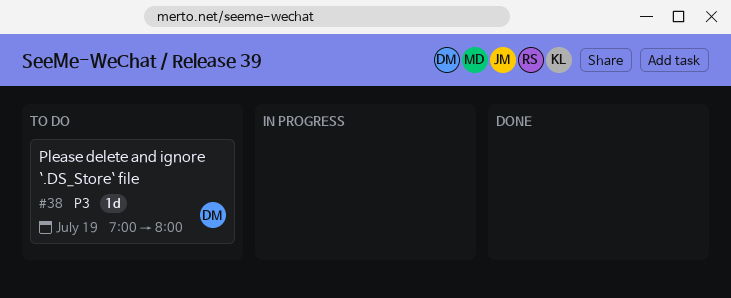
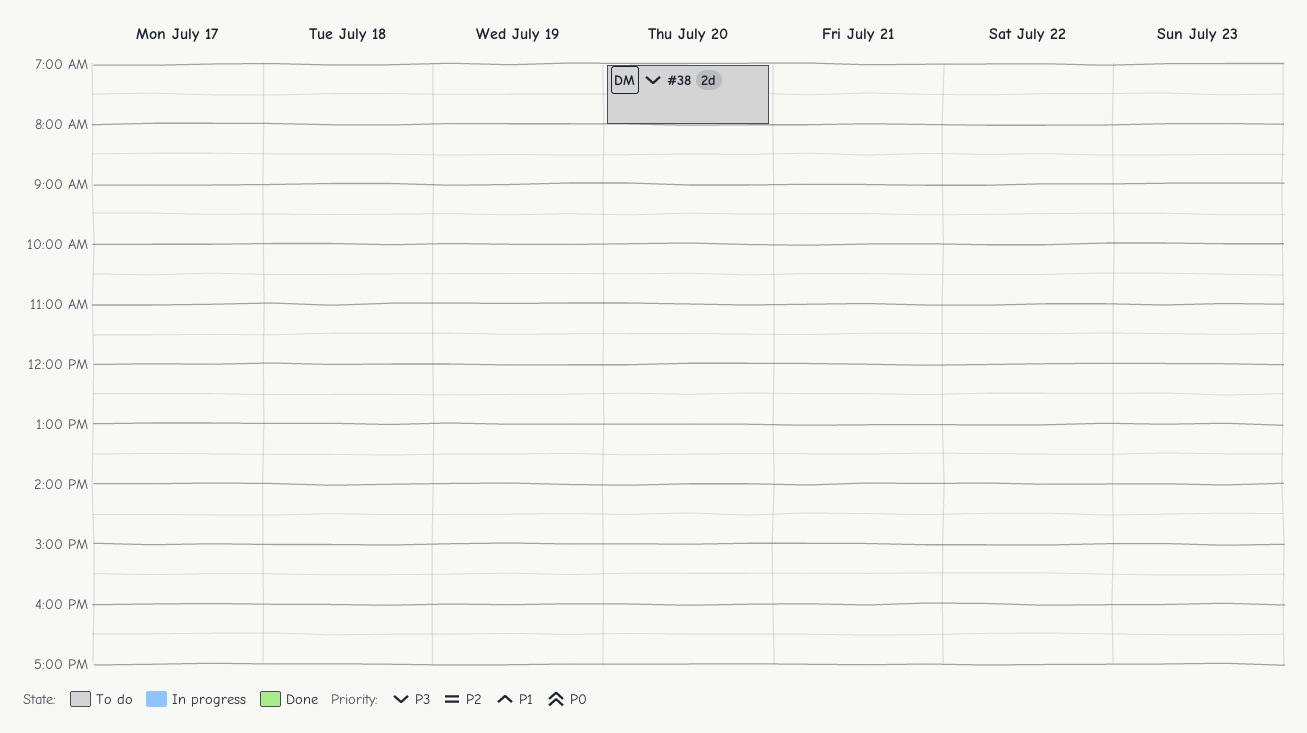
#38, estimate: 1d -> 2d
#38, day: Jul 19 -> Jul 20

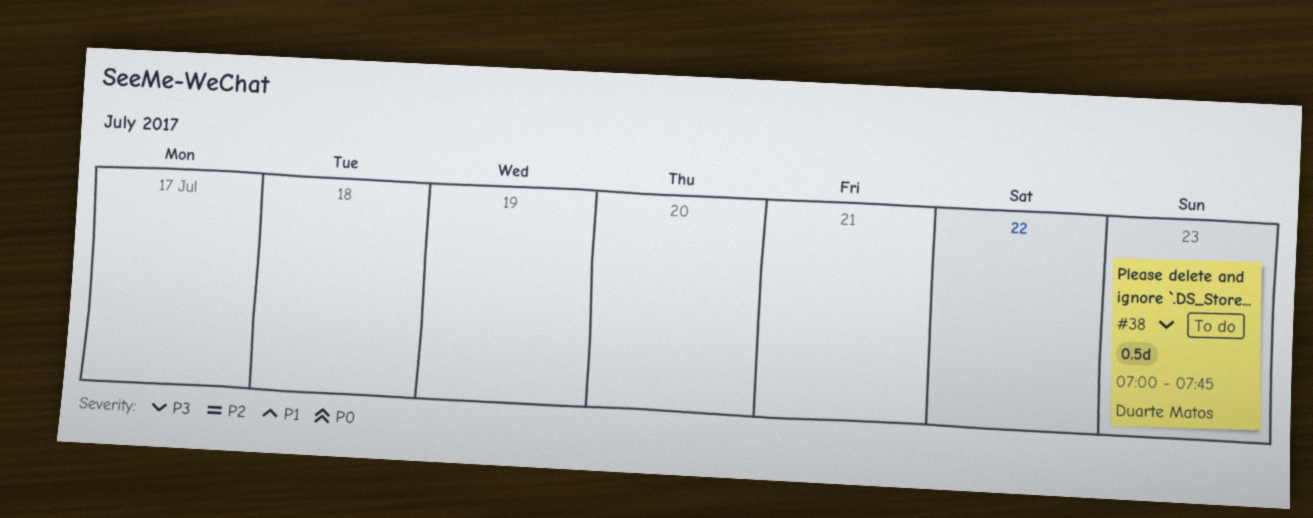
#38, estimate: 2d -> 0.5d
#38, day: Jul 20 -> Jul 23
#38, ends: 08:00 -> 07:45

